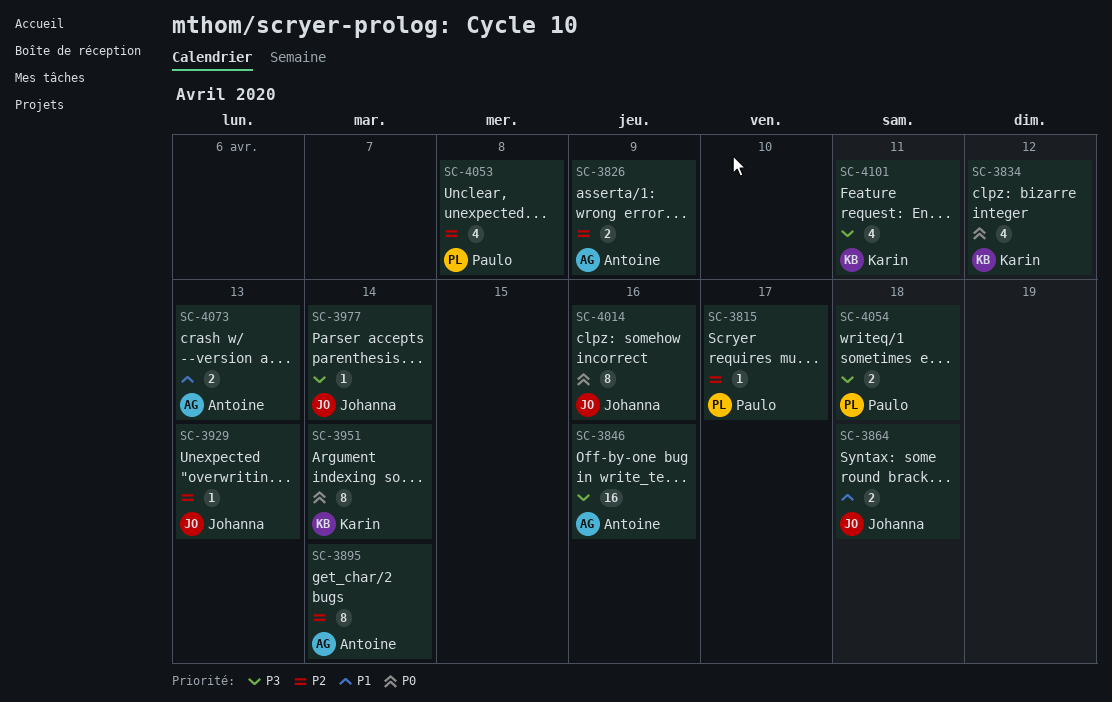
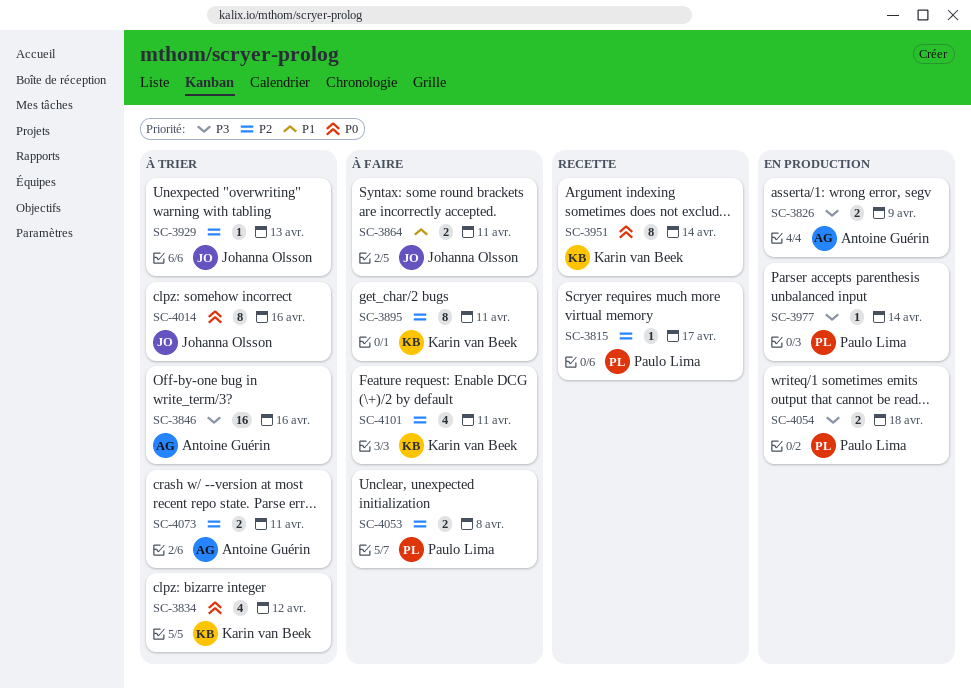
SC-3826, priority: P2 -> P3
SC-3864, due: Apr 18 -> Apr 11
SC-3895, owner: Antoine Guérin -> Karin van Beek
SC-3895, due: Apr 14 -> Apr 11
SC-3977, owner: Johanna Olsson -> Paulo Lima
SC-4053, estimate: 4 -> 2
SC-4073, priority: P1 -> P2
SC-4073, due: Apr 13 -> Apr 11
SC-4101, priority: P3 -> P2

